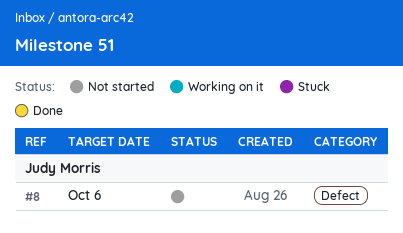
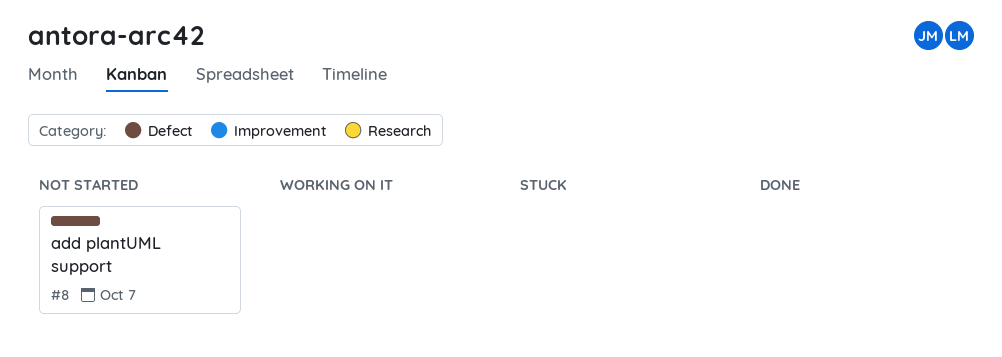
#8, due: Oct 6 -> Oct 7

